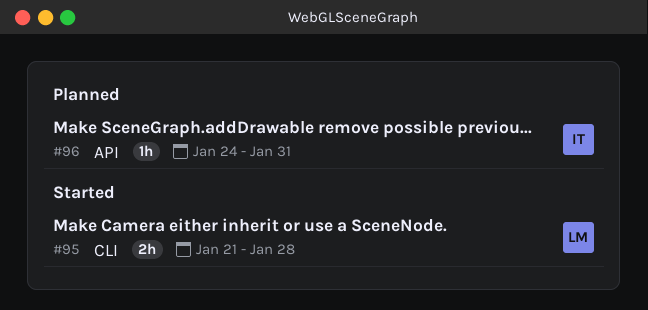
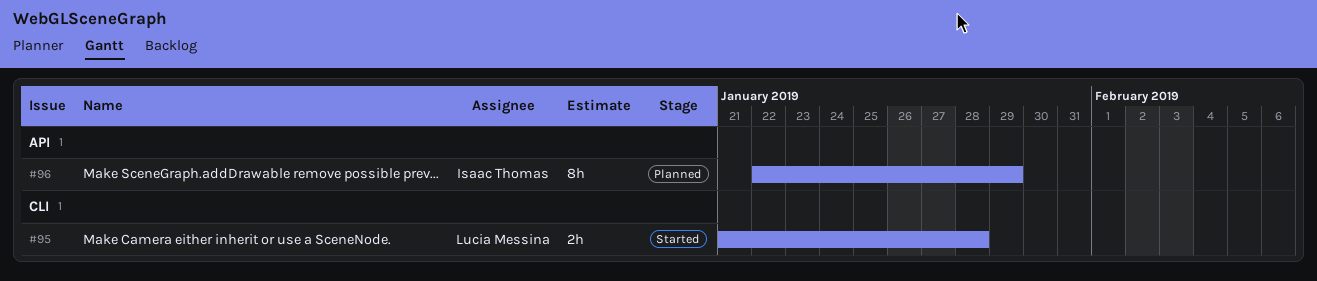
#96, estimate: 1h -> 8h
#96, start: Jan 24 -> Jan 22
#96, due: Jan 31 -> Jan 29

